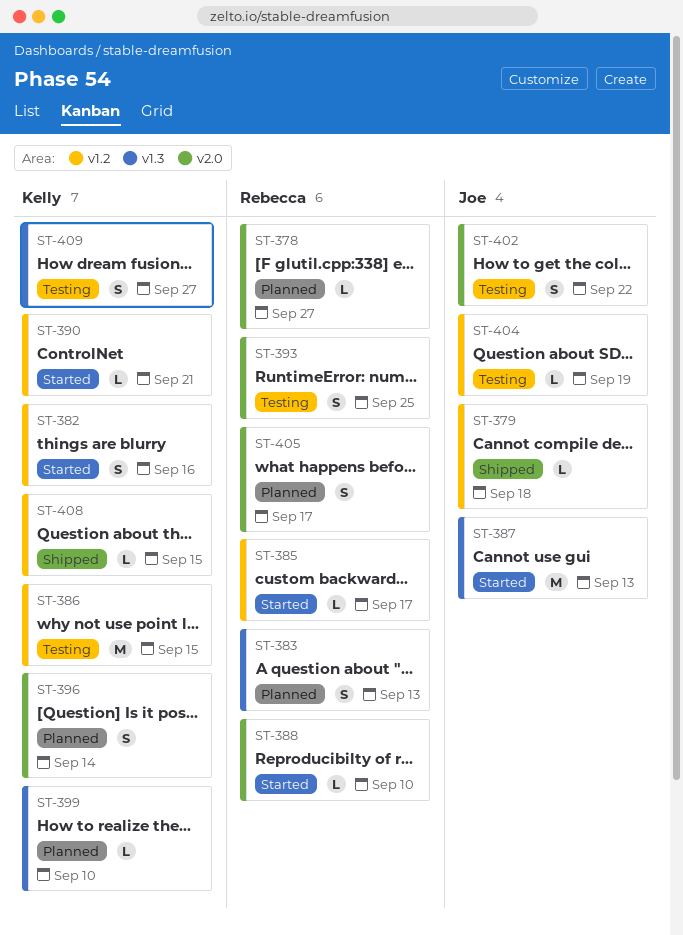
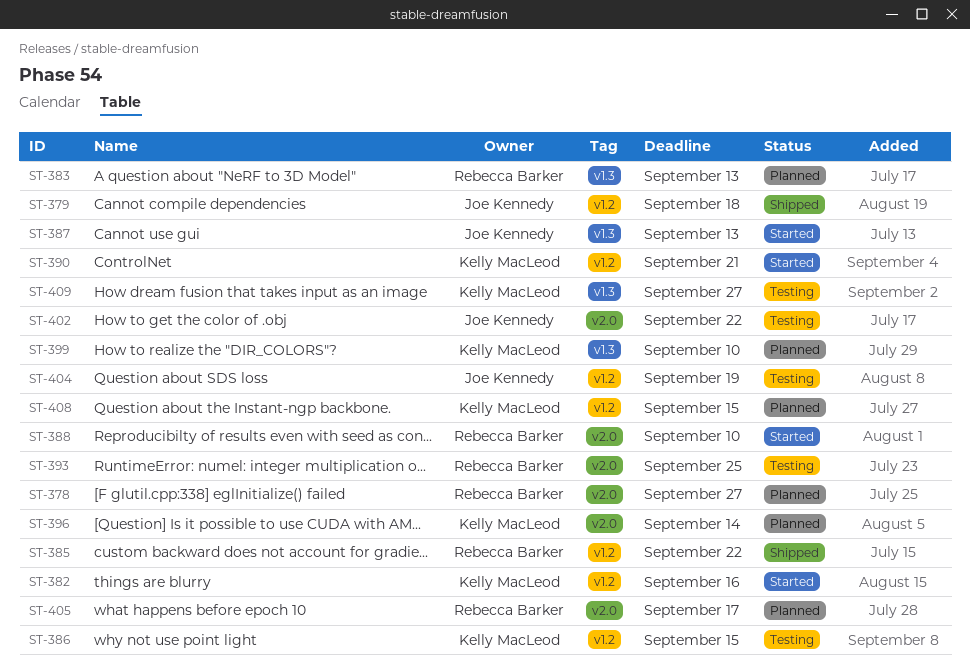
ST-385, status: Started -> Shipped
ST-385, due: Sep 17 -> Sep 22
ST-408, status: Shipped -> Planned

